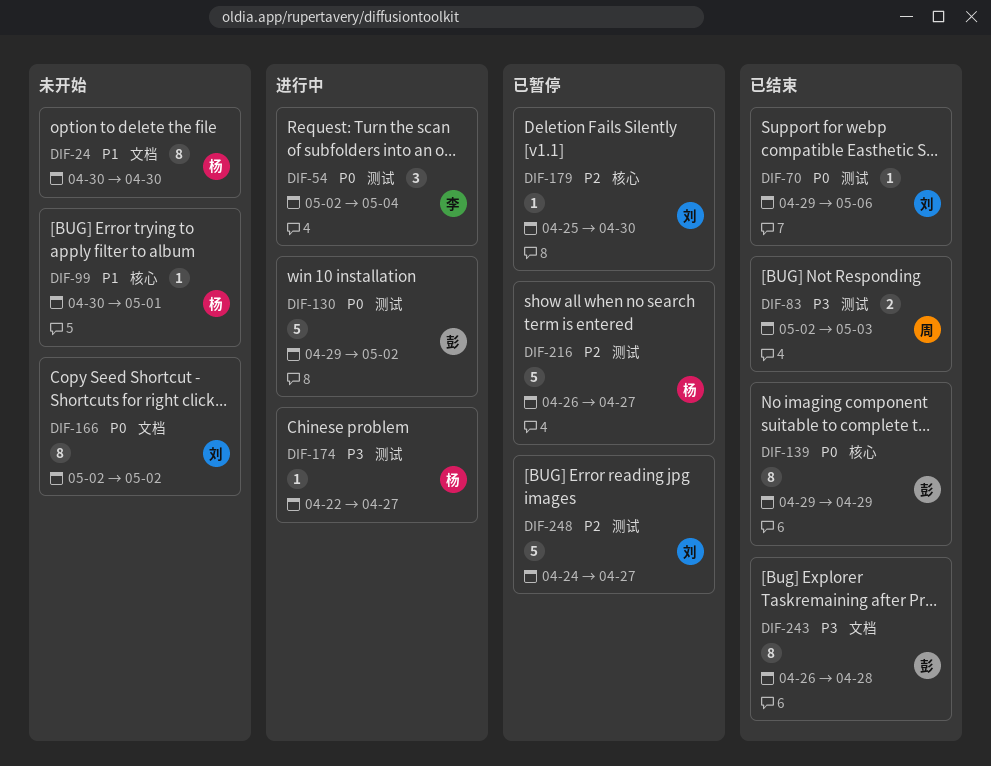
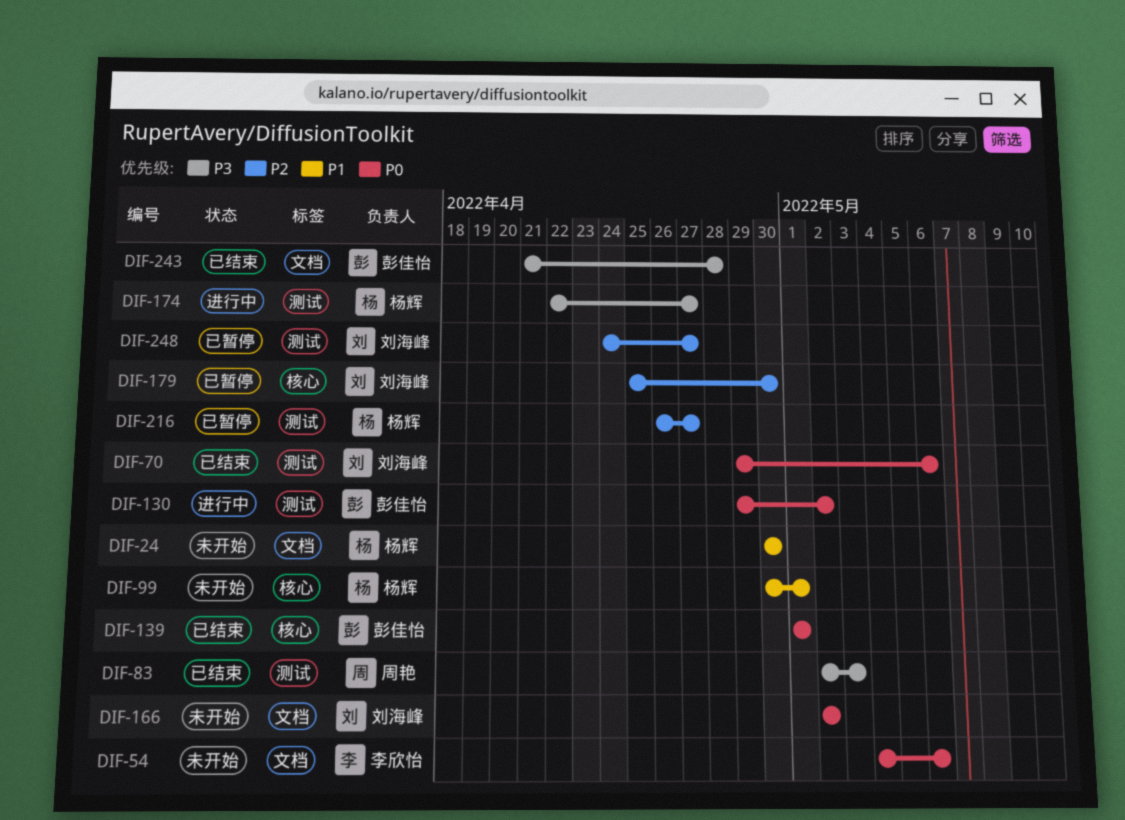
DIF-54, status: 进行中 -> 未开始
DIF-54, label: 测试 -> 文档
DIF-54, start: May 2 -> May 4
DIF-54, due: May 4 -> May 6
DIF-139, start: Apr 29 -> May 1
DIF-139, due: Apr 29 -> May 1
DIF-243, start: Apr 26 -> Apr 21

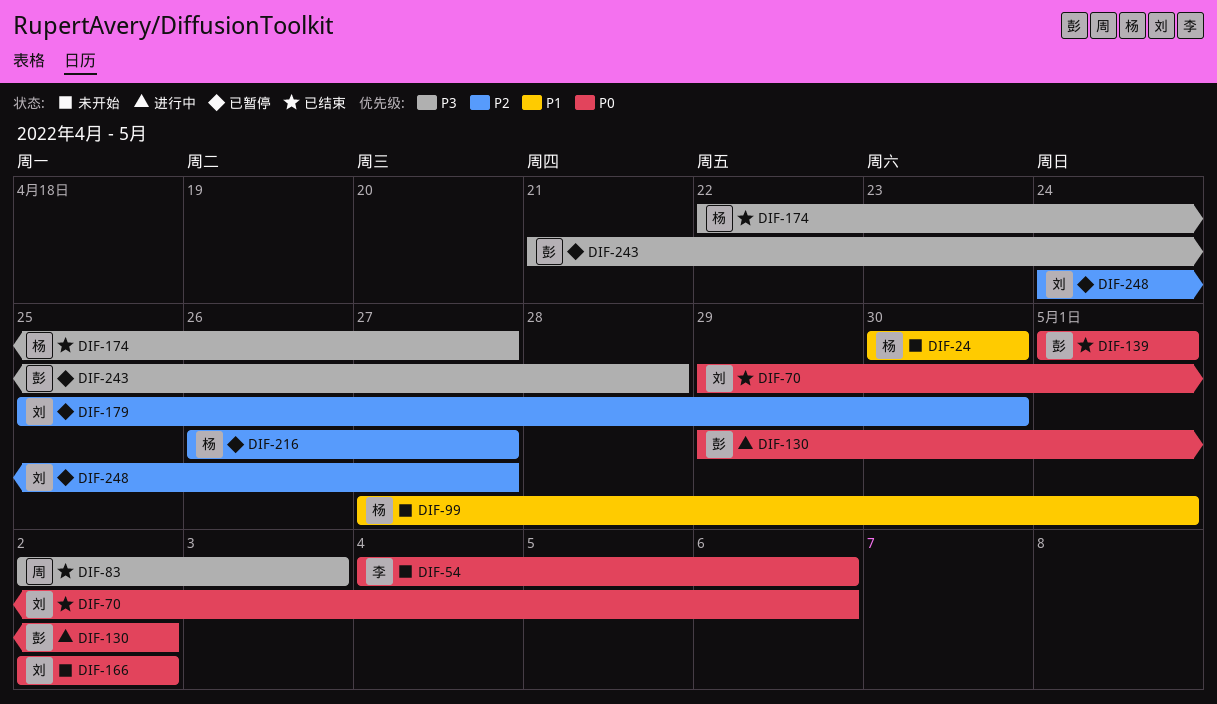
DIF-99, start: Apr 30 -> Apr 27
DIF-174, status: 进行中 -> 已结束
DIF-243, status: 已结束 -> 已暂停

